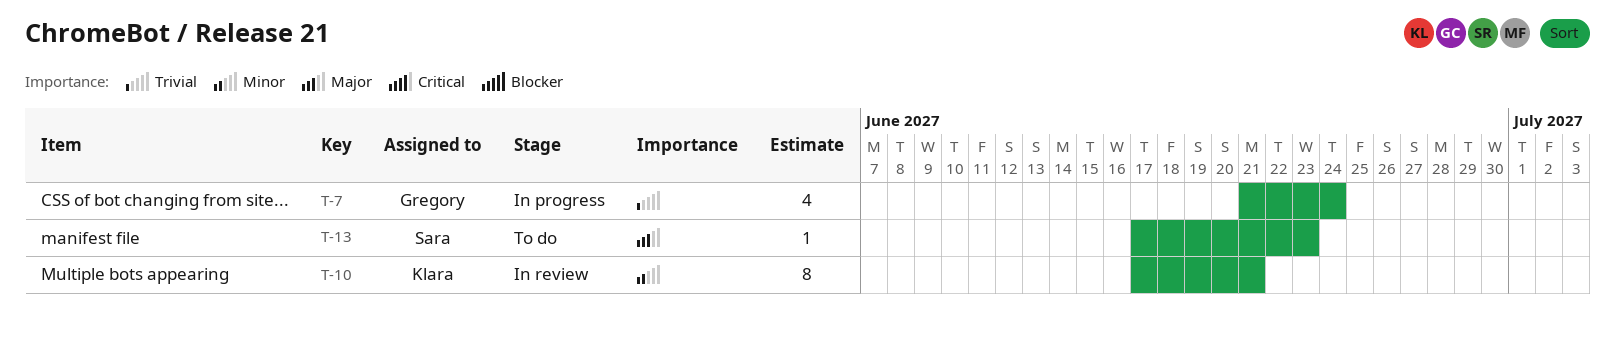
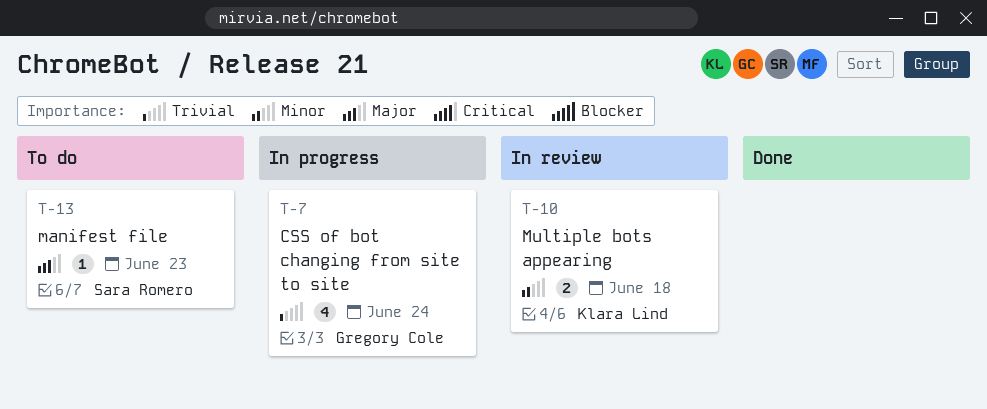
T-10, estimate: 8 -> 2
T-10, due: Jun 21 -> Jun 18

